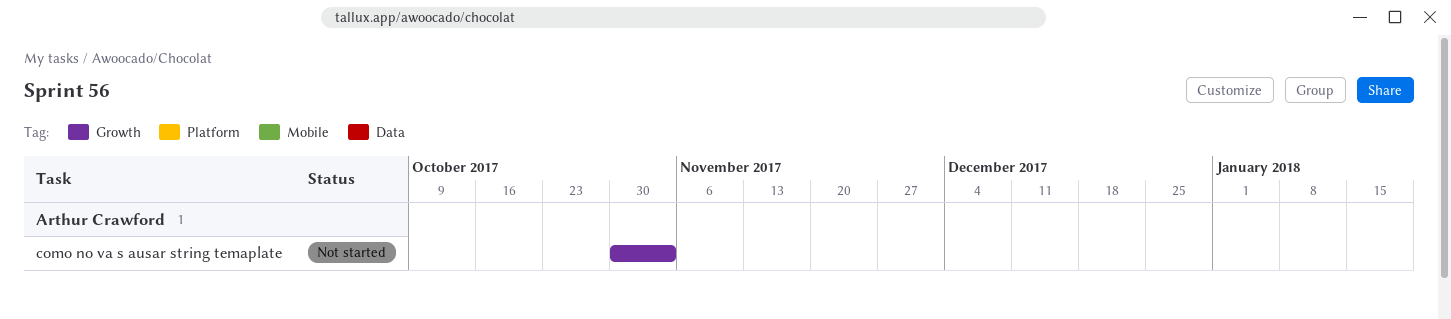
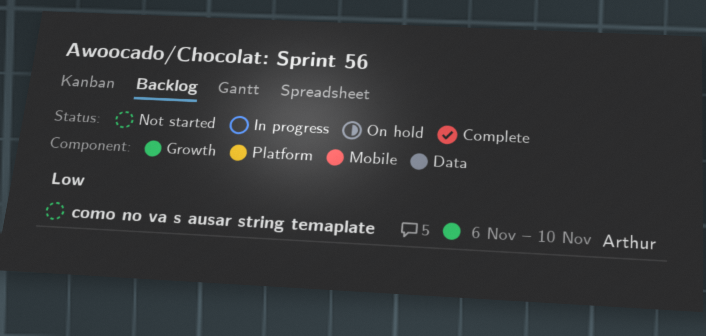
como no va s ausar string temaplate, start: Oct 30 -> Nov 6
como no va s ausar string temaplate, due: Nov 3 -> Nov 10

